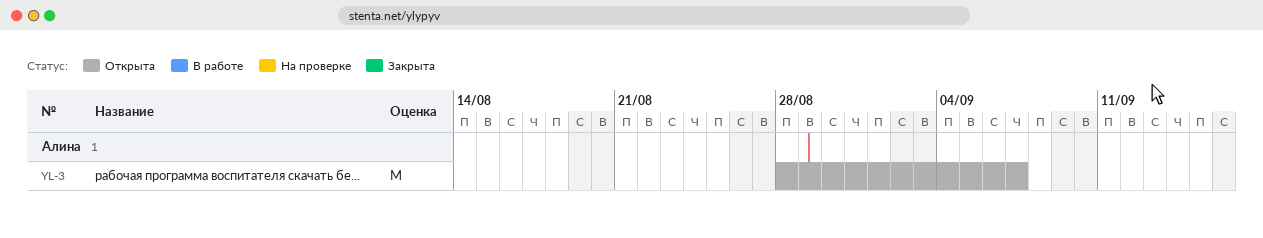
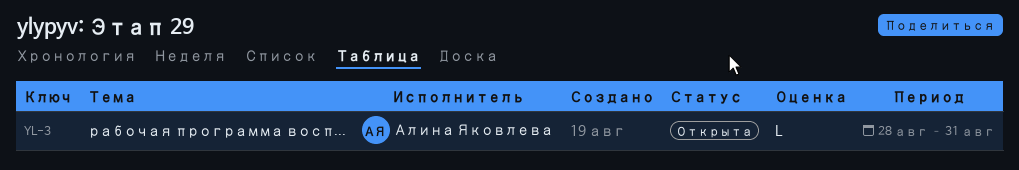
YL-3, estimate: M -> L
YL-3, due: Sep 7 -> Aug 31

